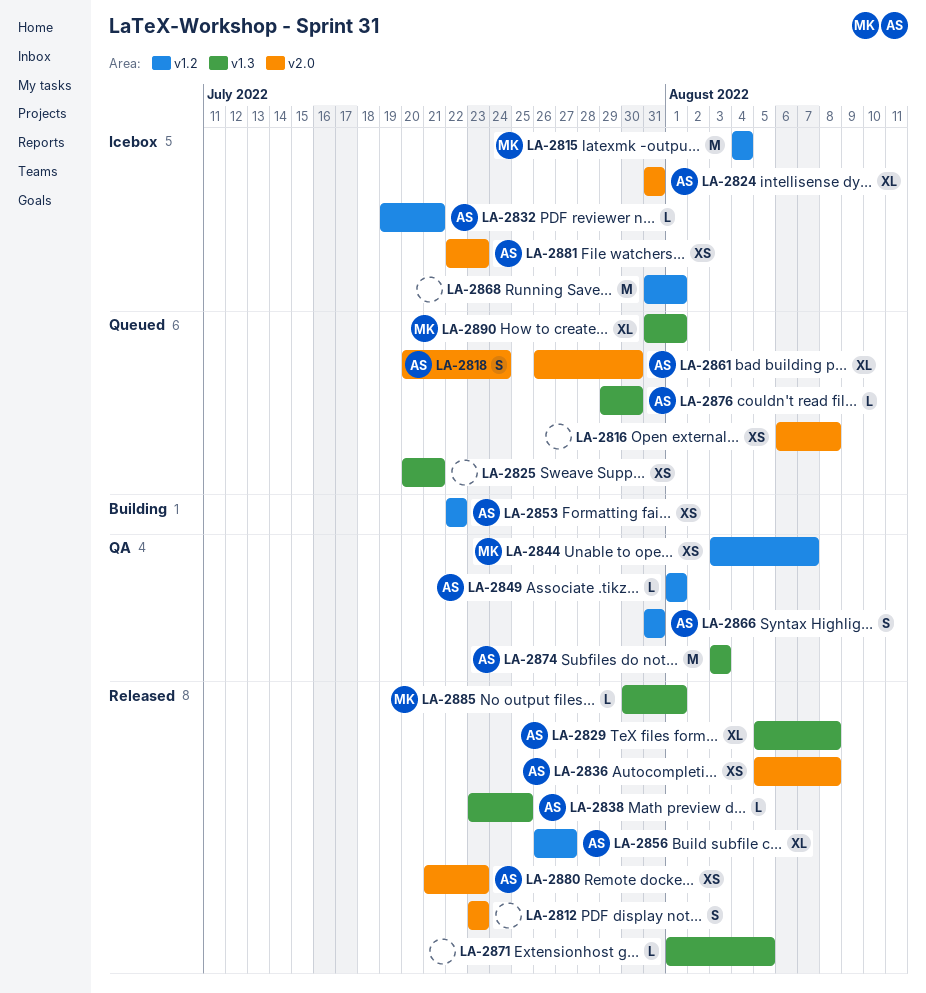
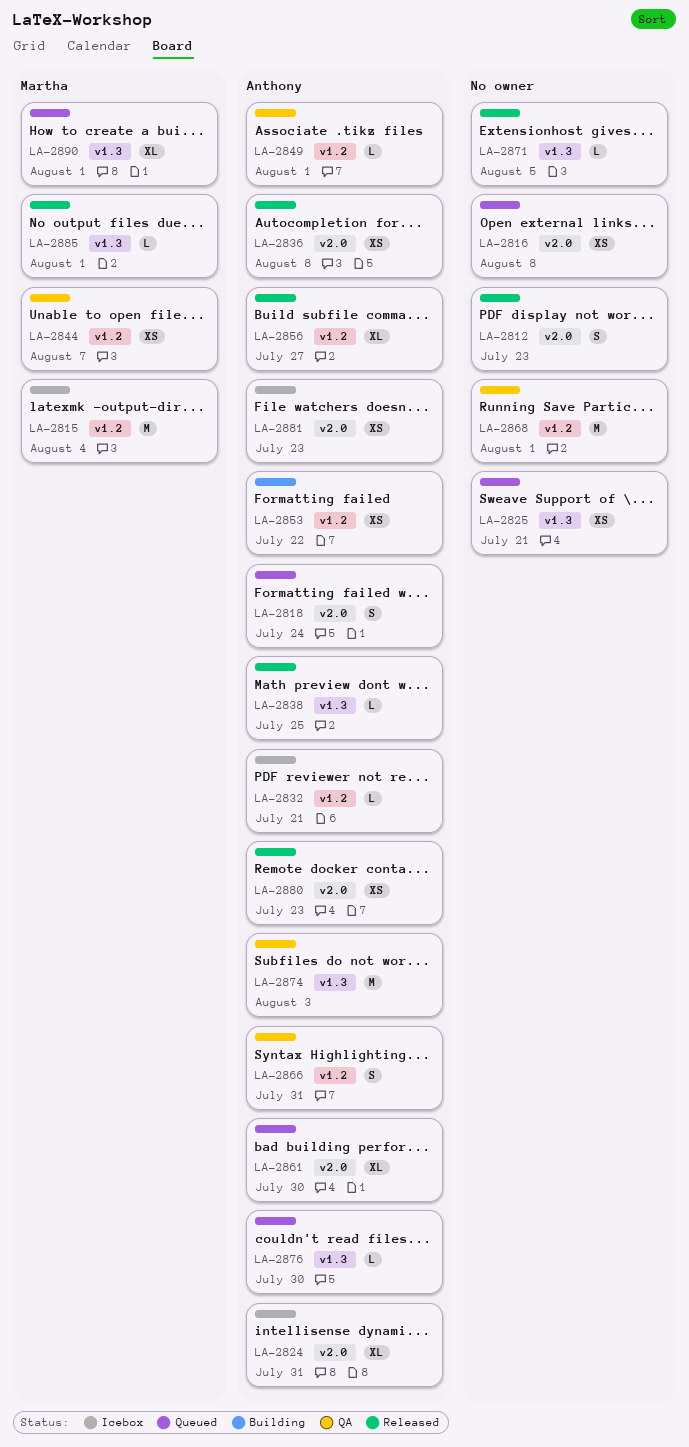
LA-2829: present -> none
LA-2868, status: Icebox -> QA

